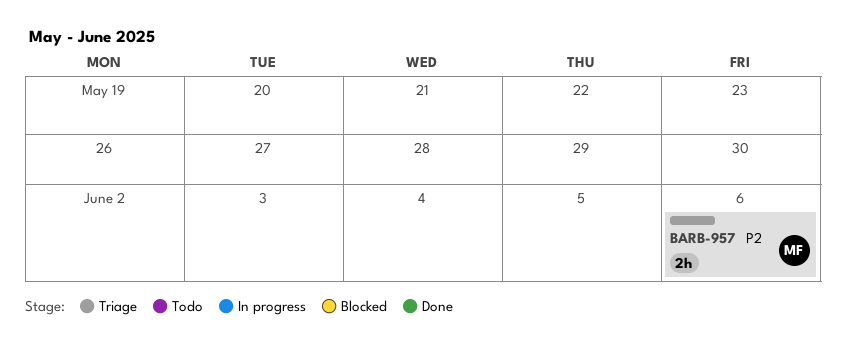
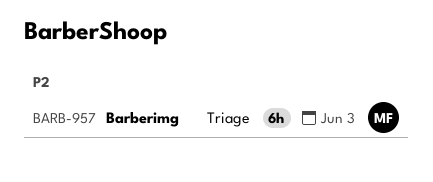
BARB-957, estimate: 2h -> 6h
BARB-957, due: Jun 6 -> Jun 3

